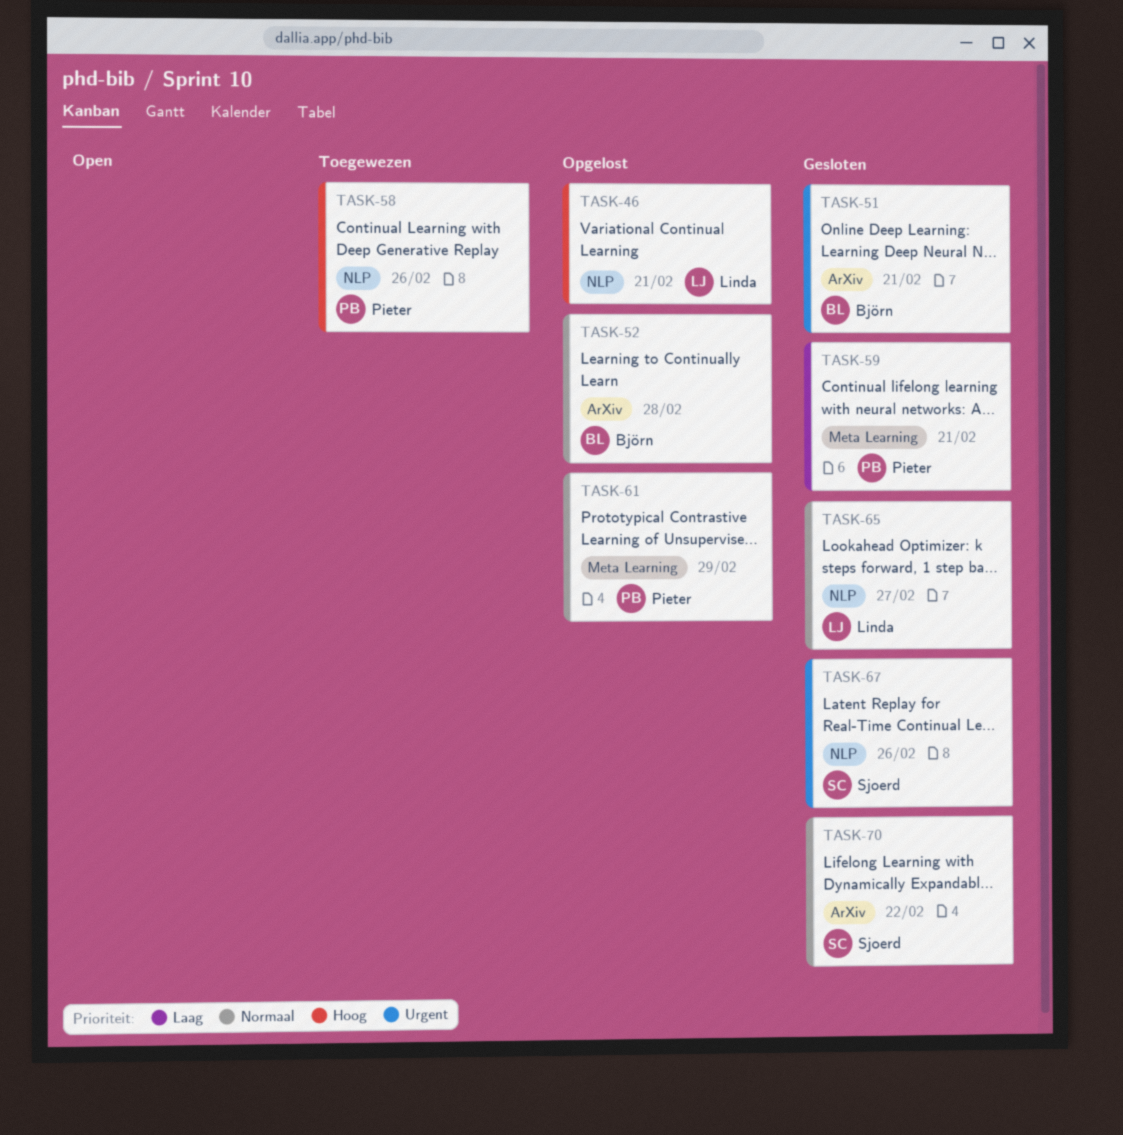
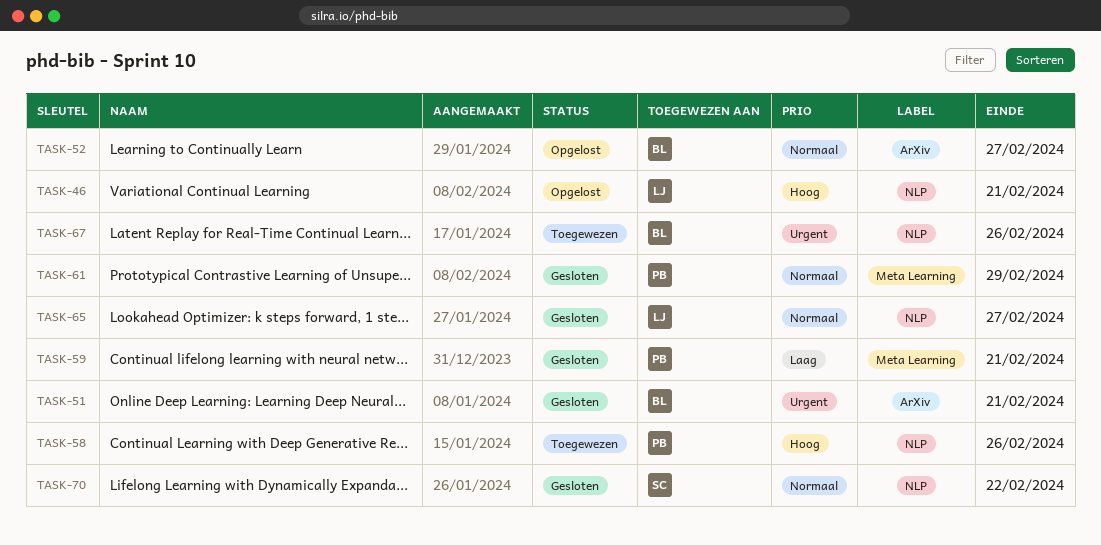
TASK-52, due: Feb 28 -> Feb 27
TASK-61, status: Opgelost -> Gesloten
TASK-67, status: Gesloten -> Toegewezen
TASK-67, owner: Sjoerd -> Björn
TASK-70, label: ArXiv -> NLP

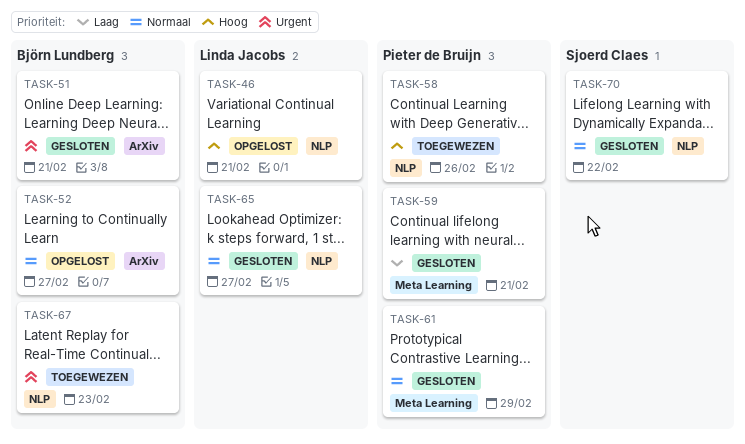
TASK-67, due: Feb 26 -> Feb 23

